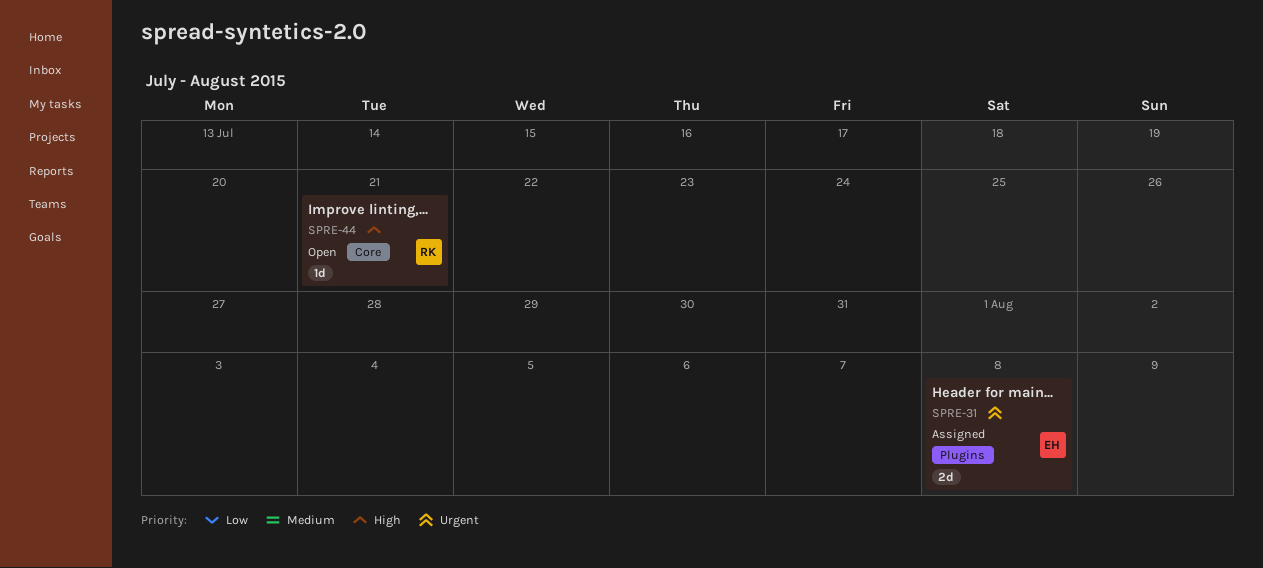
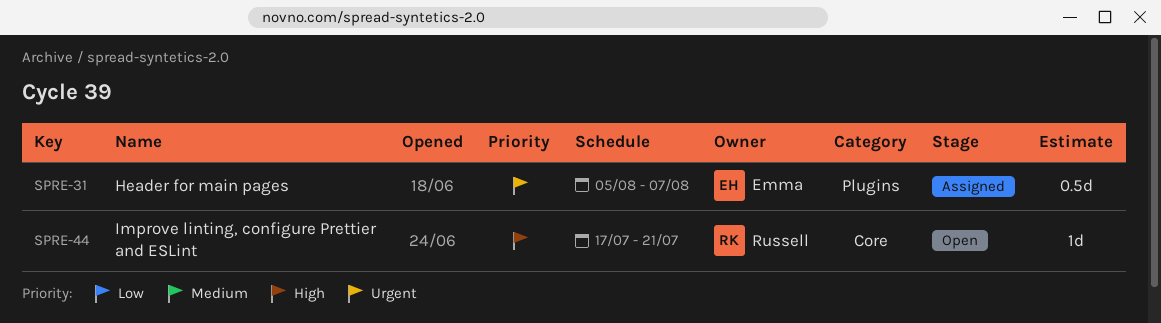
SPRE-31, estimate: 2d -> 0.5d
SPRE-31, due: Aug 8 -> Aug 7

